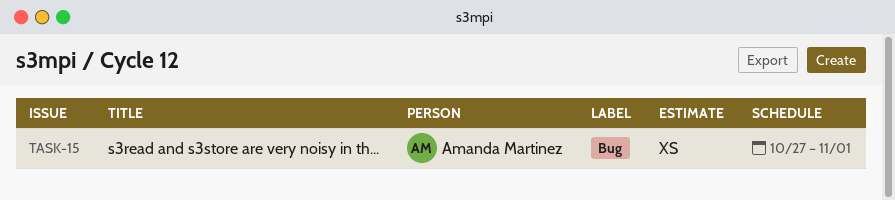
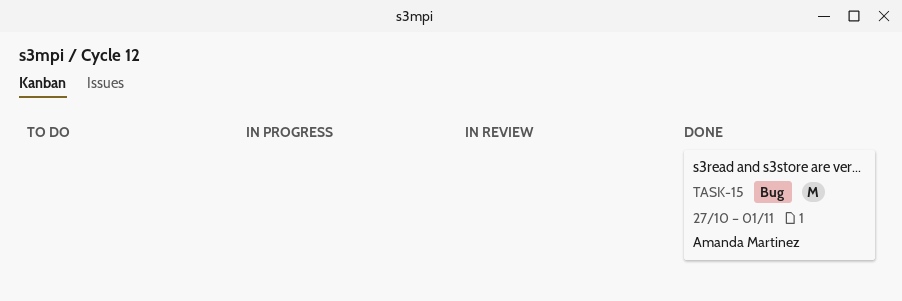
TASK-15, estimate: XS -> M

